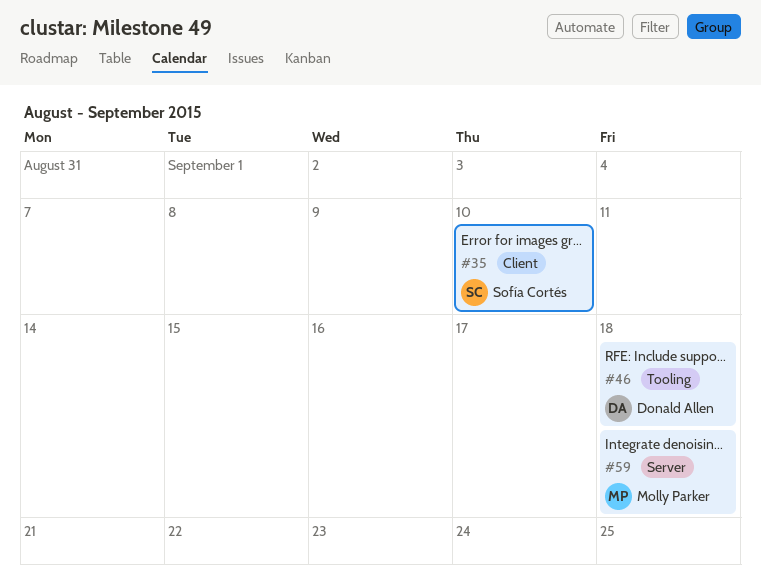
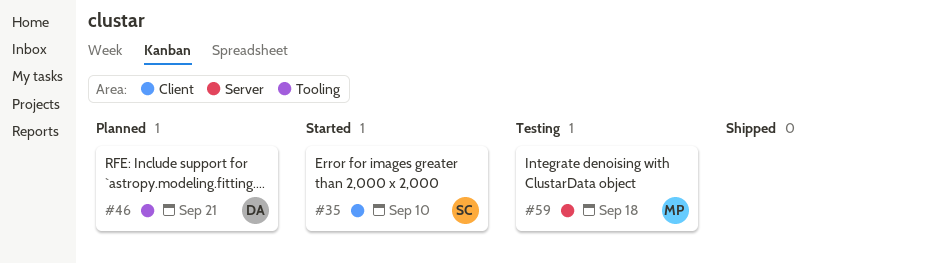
#46, due: Sep 18 -> Sep 21

